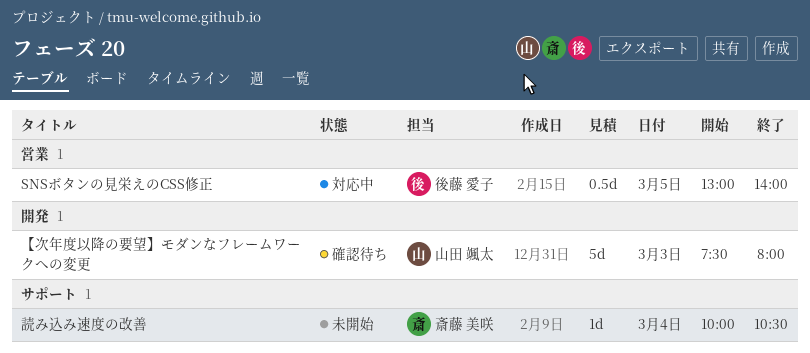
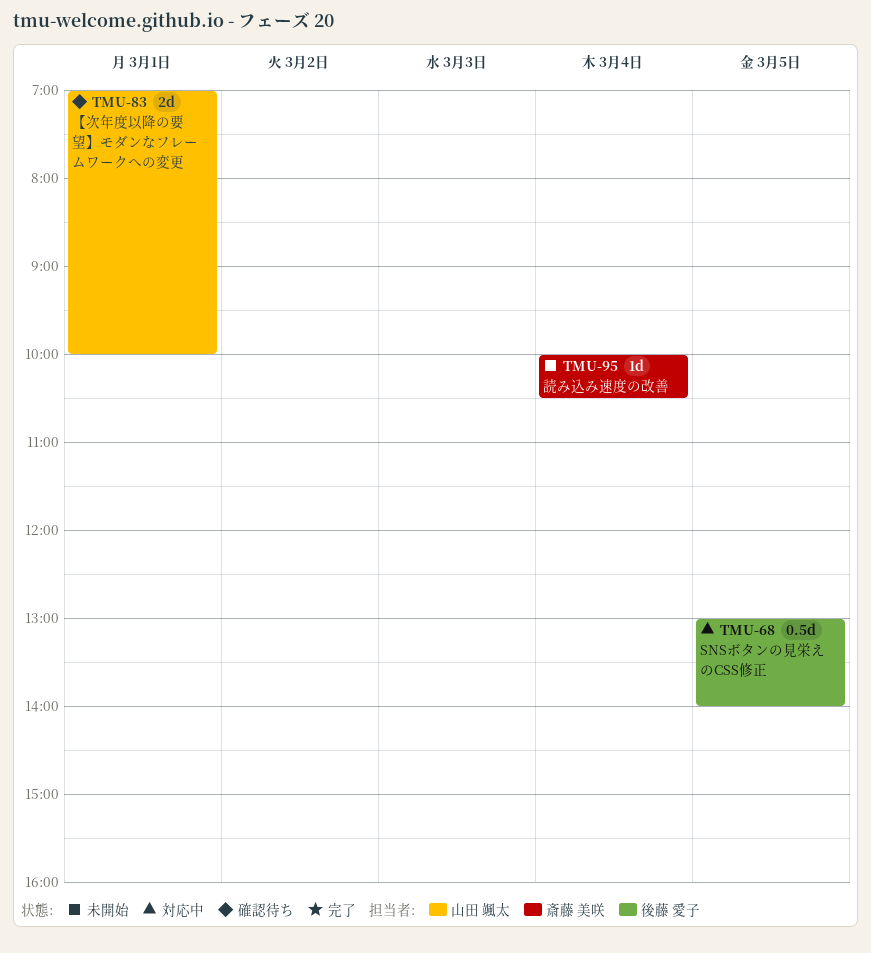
【次年度以降の要望】モダンなフレームワークへの変更, estimate: 5d -> 2d
【次年度以降の要望】モダンなフレームワークへの変更, day: Mar 3 -> Mar 1
【次年度以降の要望】モダンなフレームワークへの変更, begins: 07:30 -> 07:00
【次年度以降の要望】モダンなフレームワークへの変更, ends: 08:00 -> 10:00

